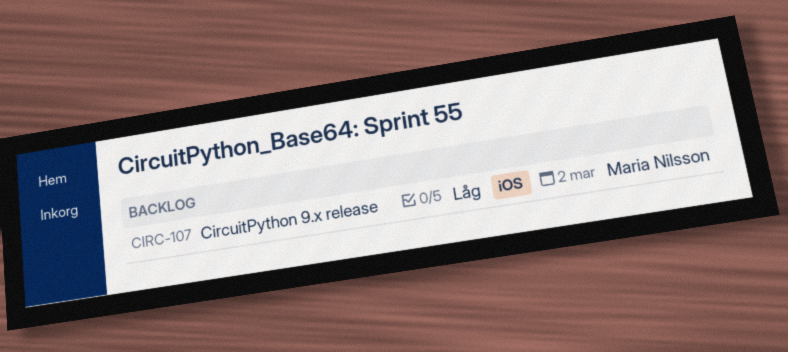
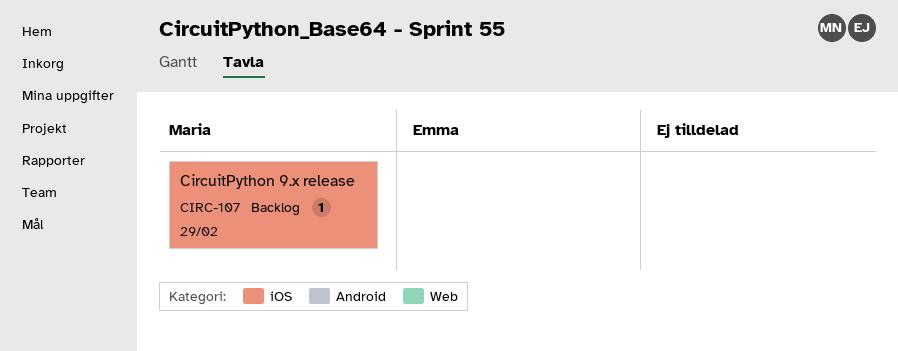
CIRC-107, due: Mar 2 -> Feb 29

